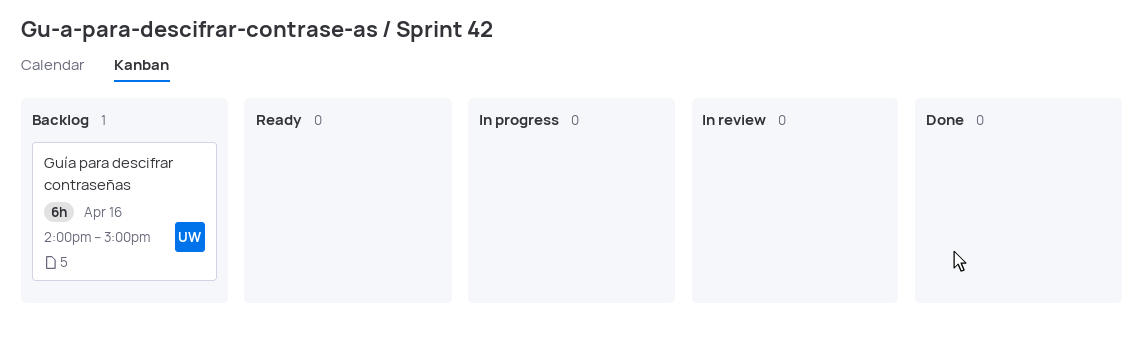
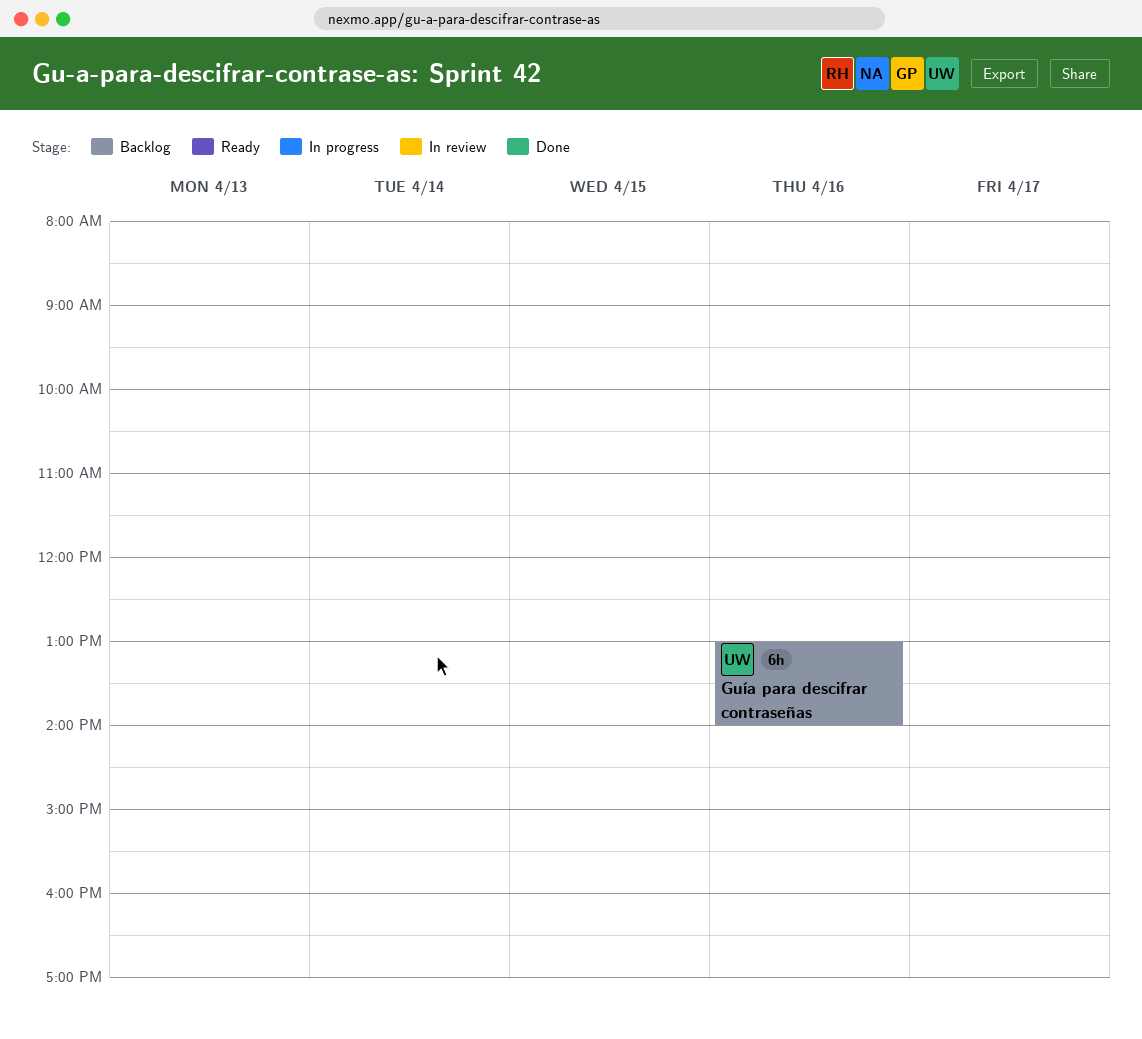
Guía para descifrar contraseñas, begins: 14:00 -> 13:00
Guía para descifrar contraseñas, ends: 15:00 -> 14:00

